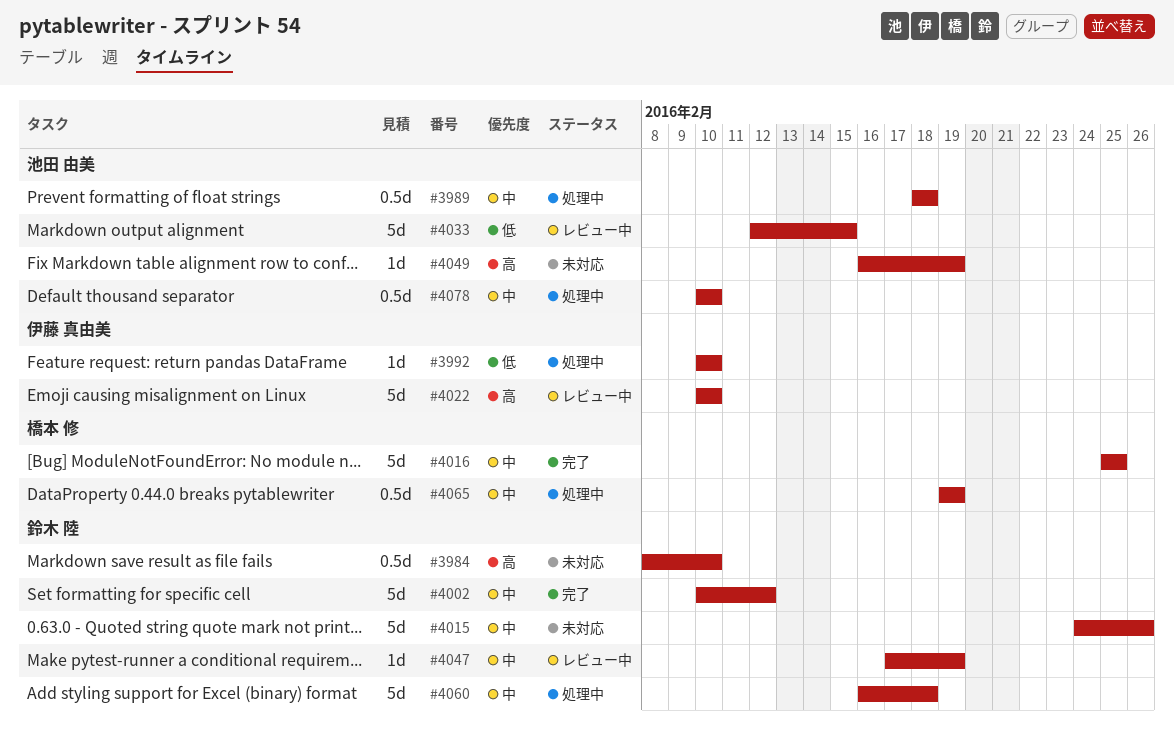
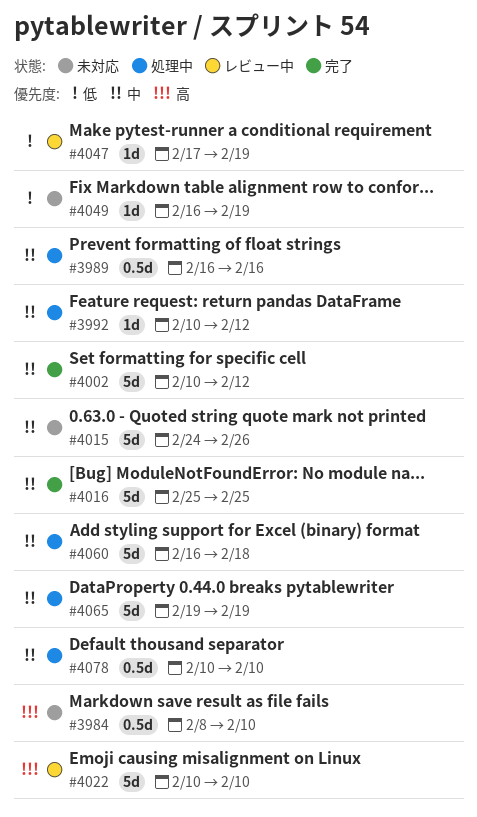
#3989, start: Feb 18 -> Feb 16
#3989, due: Feb 18 -> Feb 16
#3992, priority: 低 -> 中
#3992, due: Feb 10 -> Feb 12
#4033: present -> none
#4047, priority: 中 -> 低
#4049, priority: 高 -> 低
#4065, estimate: 0.5d -> 5d

